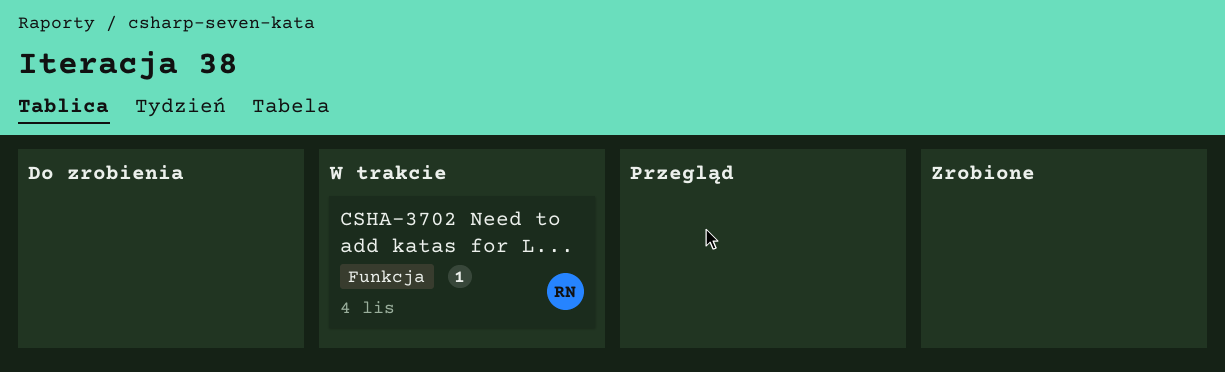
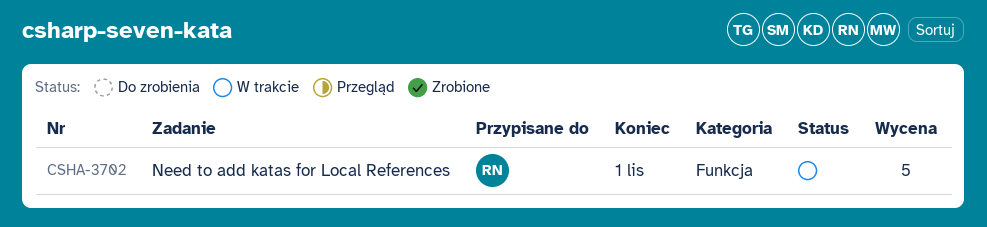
CSHA-3702, estimate: 1 -> 5
CSHA-3702, due: Nov 4 -> Nov 1

